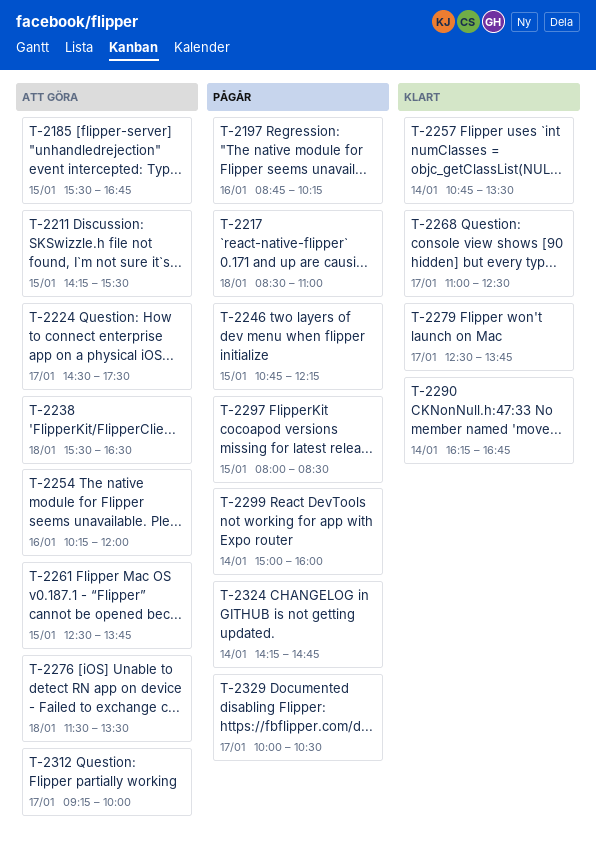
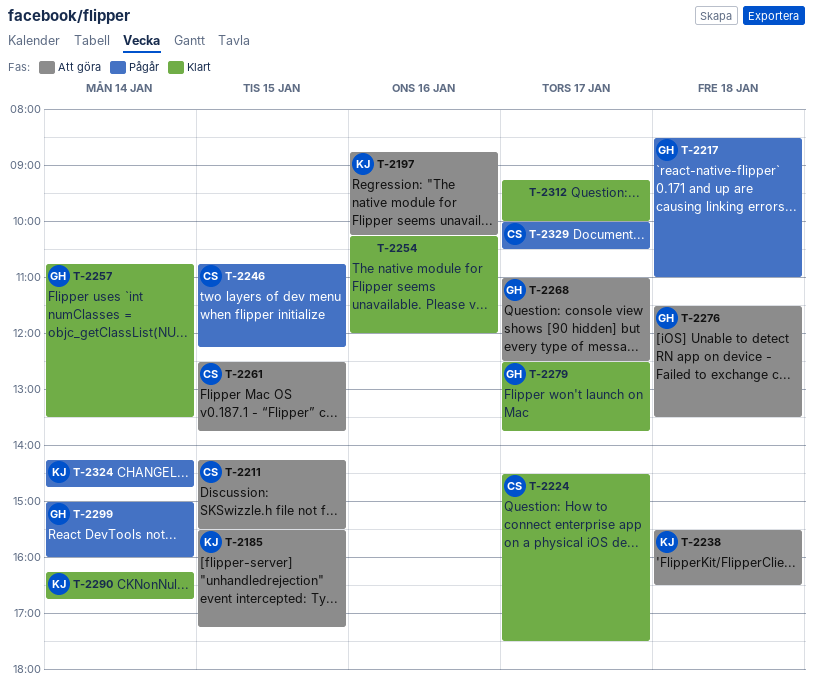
T-2185, ends: 16:45 -> 17:15
T-2197, status: Pågår -> Att göra
T-2224, status: Att göra -> Klart
T-2254, status: Att göra -> Klart
T-2268, status: Klart -> Att göra
T-2297: present -> none
T-2312, status: Att göra -> Klart

